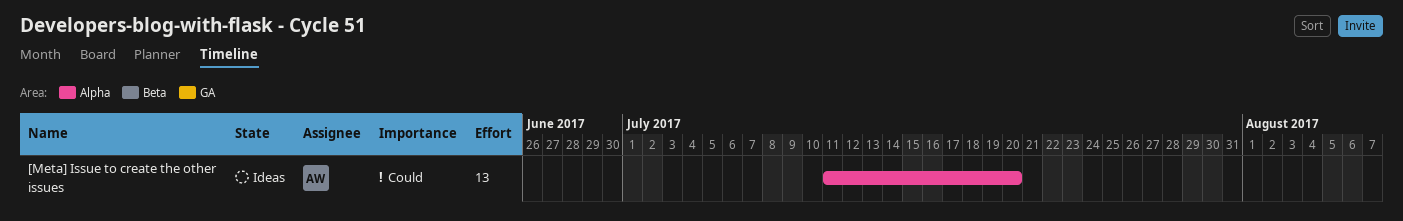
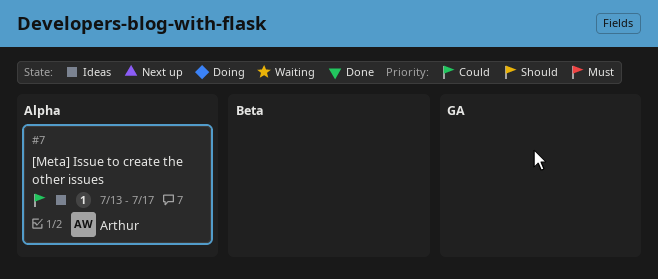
[Meta] Issue to create the other issues, estimate: 13 -> 1
[Meta] Issue to create the other issues, start: Jul 11 -> Jul 13
[Meta] Issue to create the other issues, due: Jul 20 -> Jul 17

